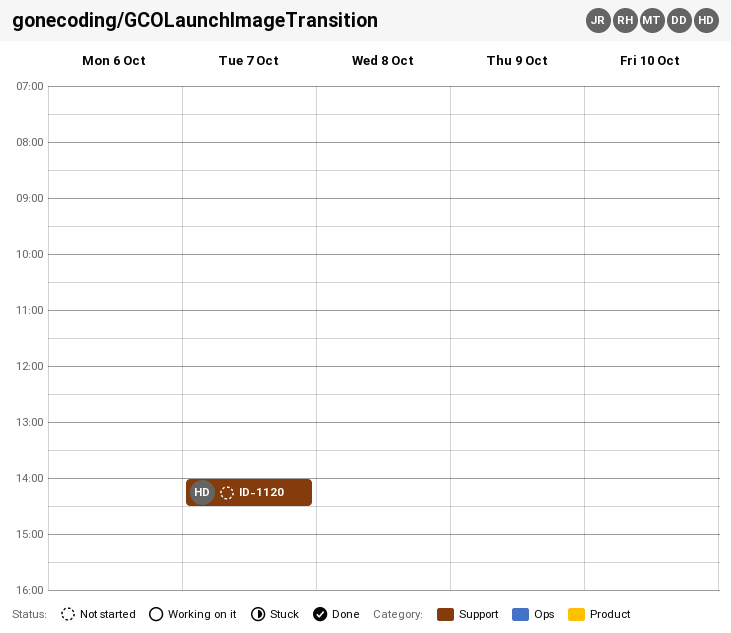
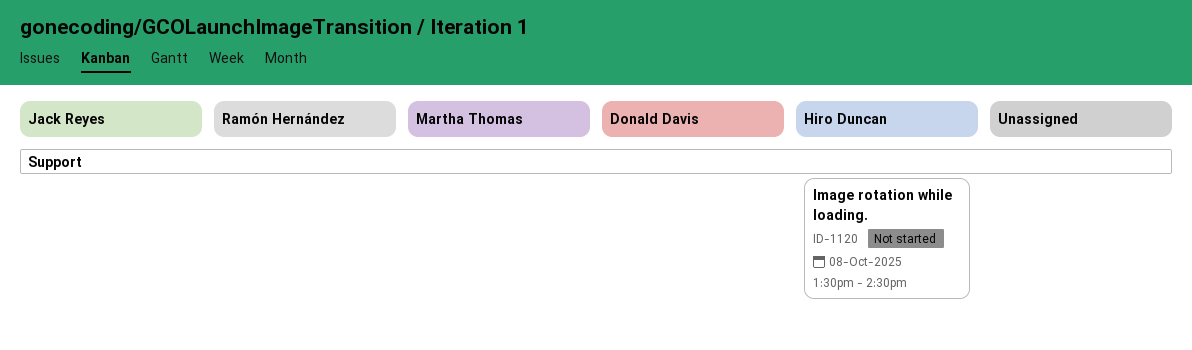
ID-1120, day: Oct 7 -> Oct 8
ID-1120, begins: 14:00 -> 13:30

